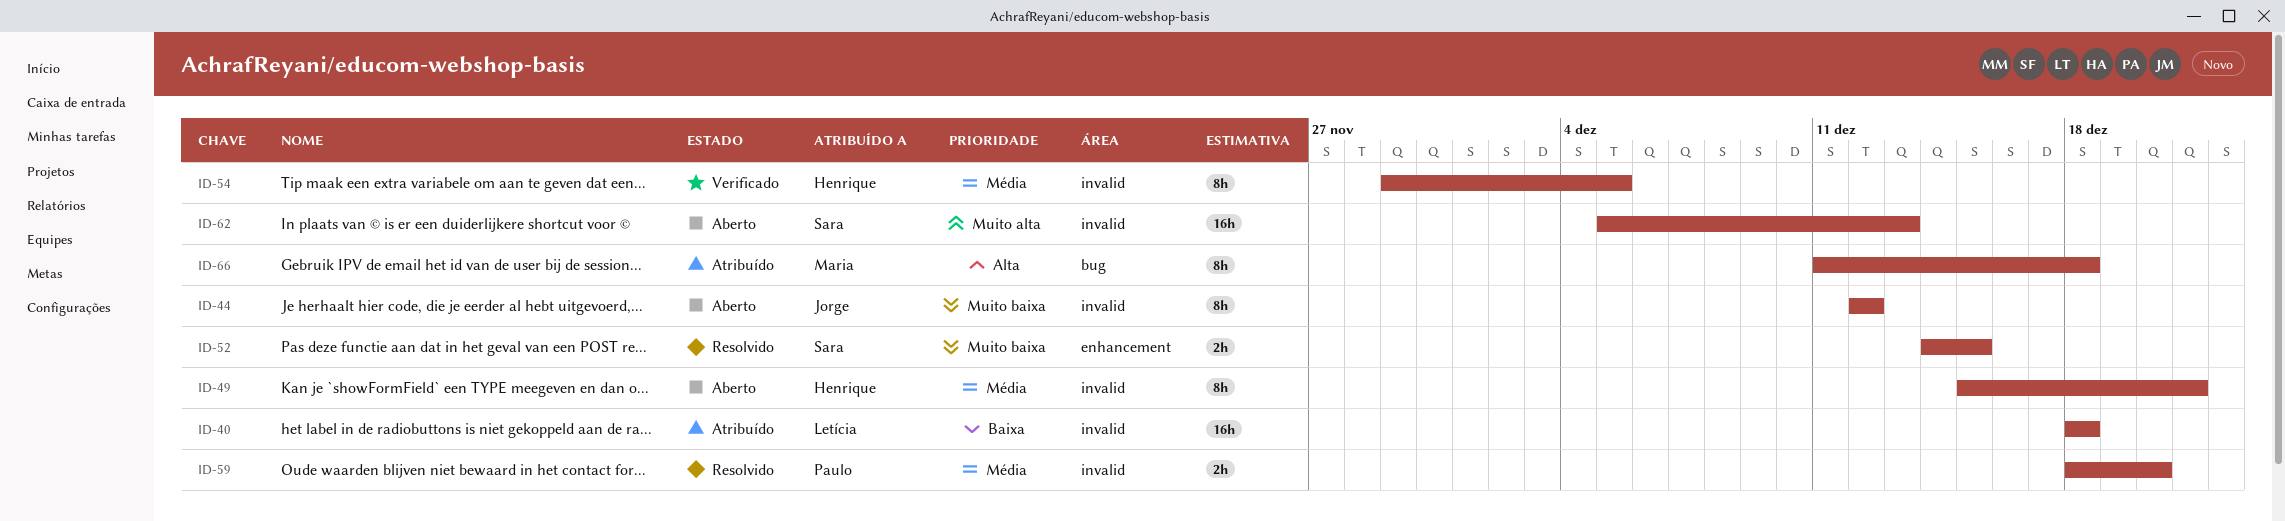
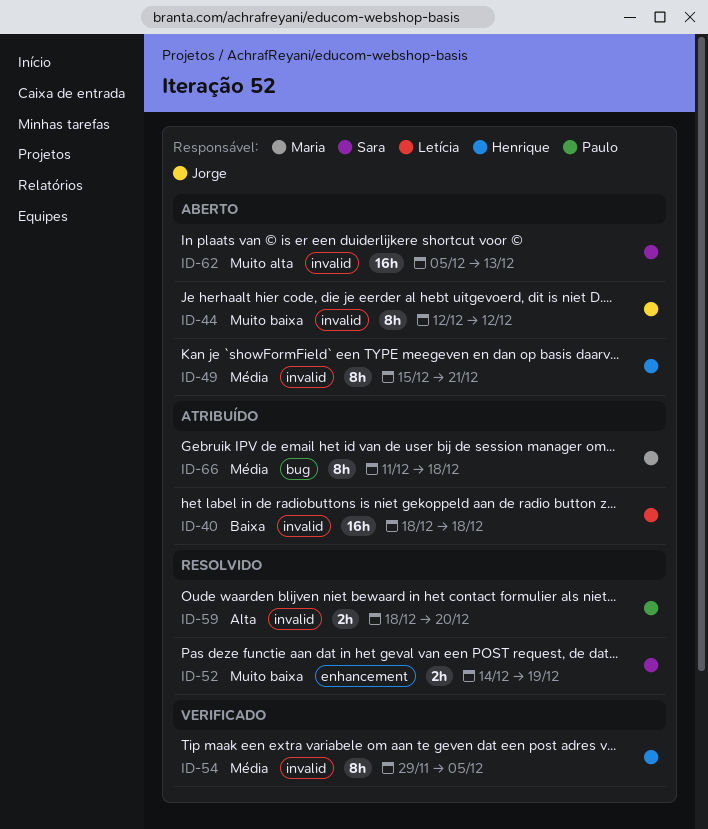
ID-52, due: Dec 15 -> Dec 19
ID-59, priority: Média -> Alta
ID-66, priority: Alta -> Média

